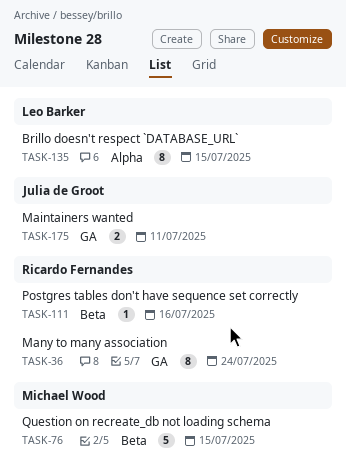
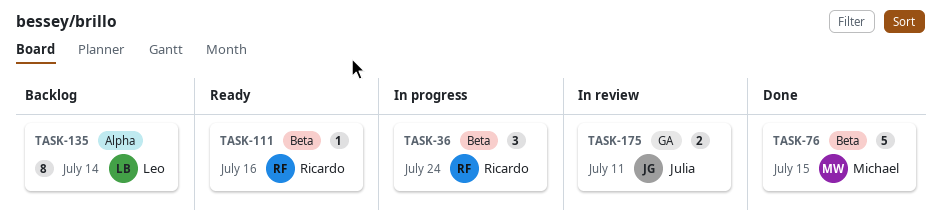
TASK-36, label: GA -> Beta
TASK-36, estimate: 8 -> 3
TASK-135, due: Jul 15 -> Jul 14

